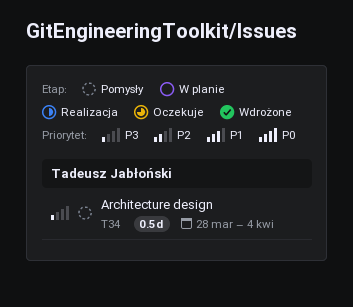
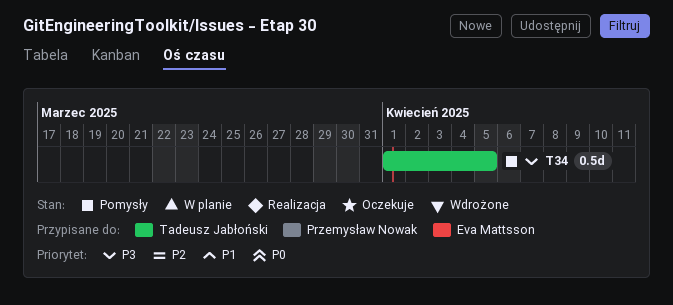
T34, start: Mar 28 -> Apr 1
T34, due: Apr 4 -> Apr 5

